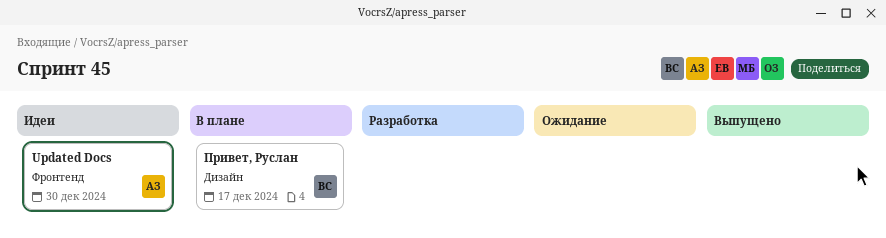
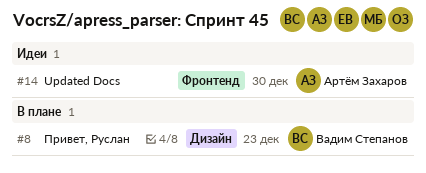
Привет, Руслан, due: Dec 17 -> Dec 23

